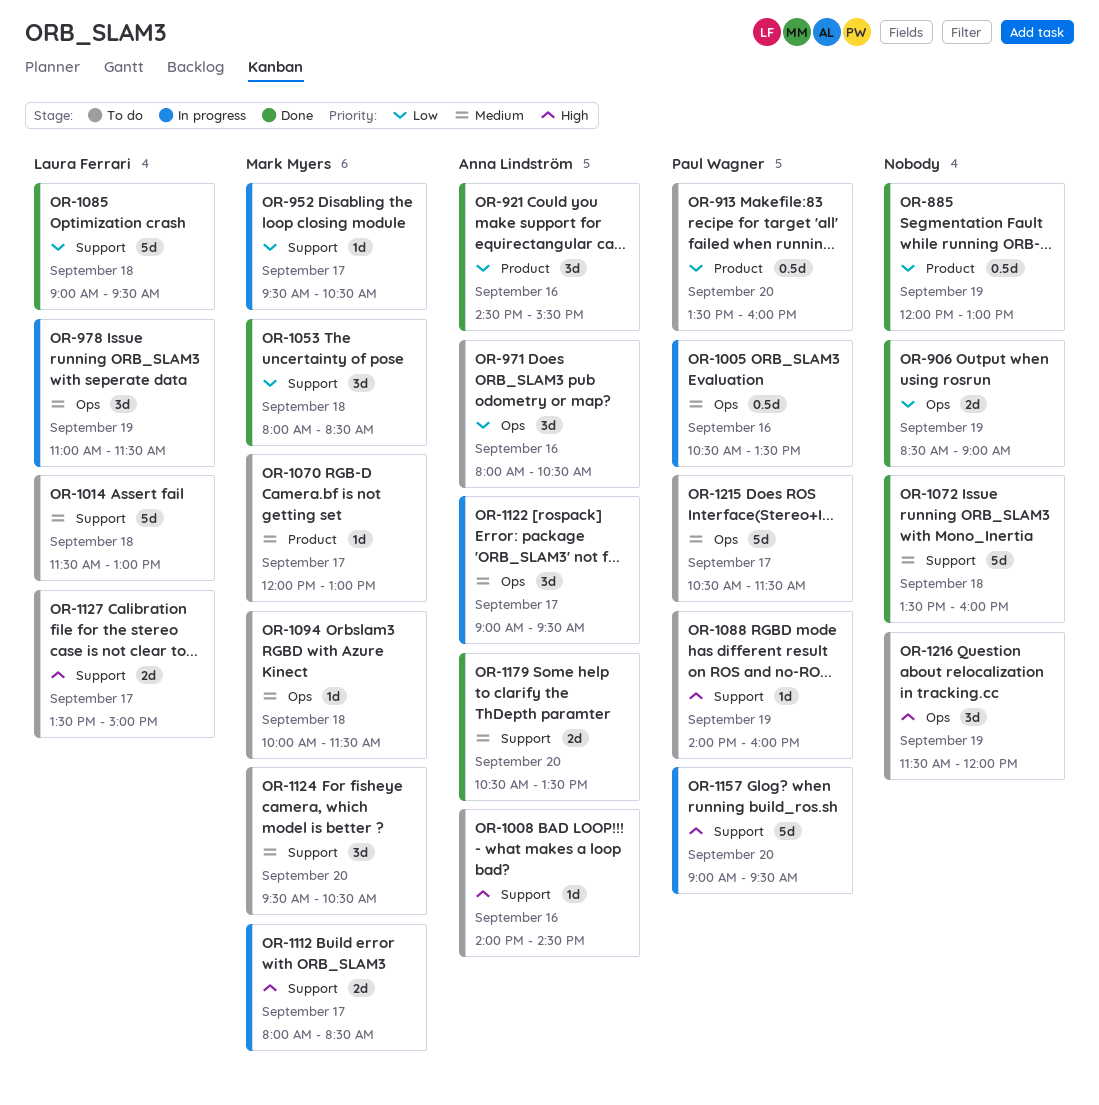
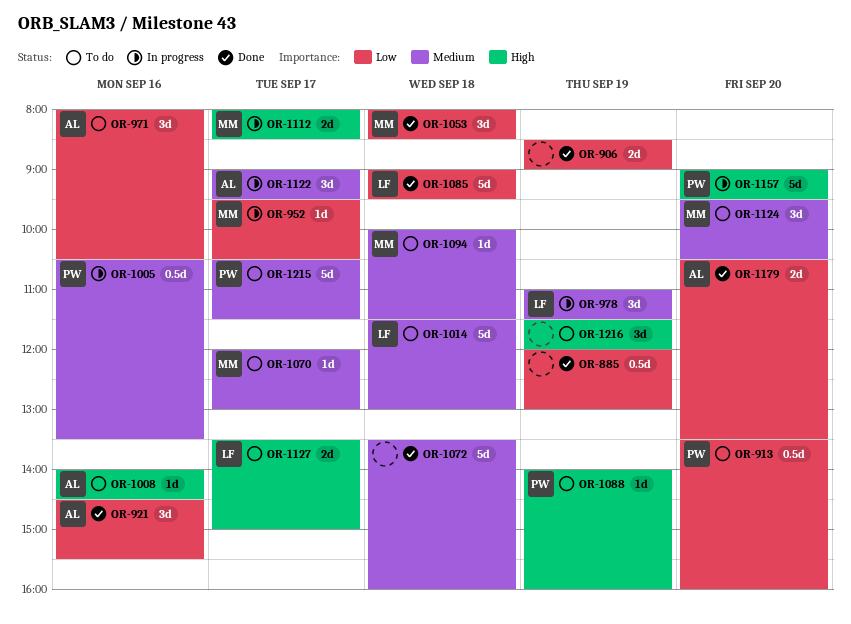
OR-1179, priority: Medium -> Low

